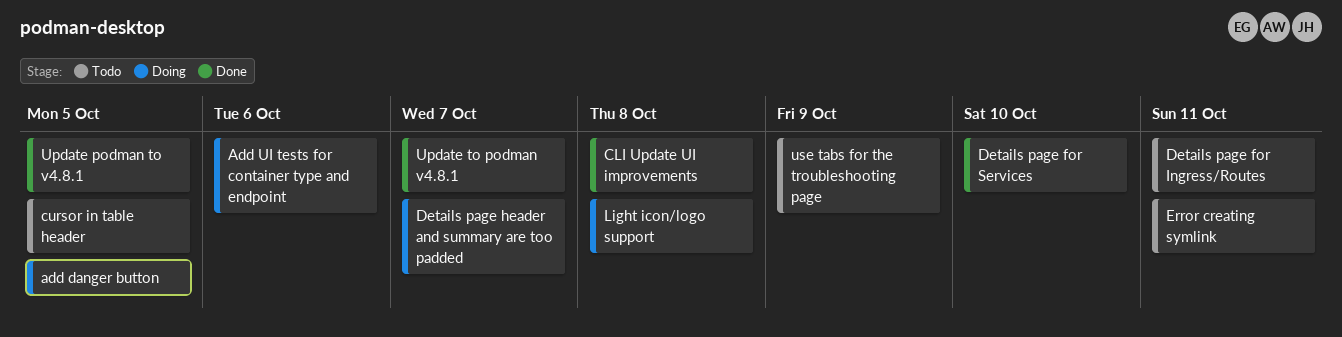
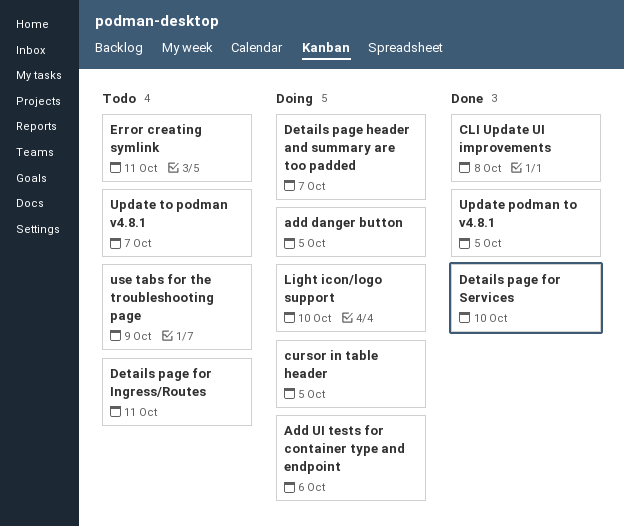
cursor in table header, status: Todo -> Doing
Light icon/logo support, due: Oct 8 -> Oct 10
Update to podman v4.8.1, status: Done -> Todo

